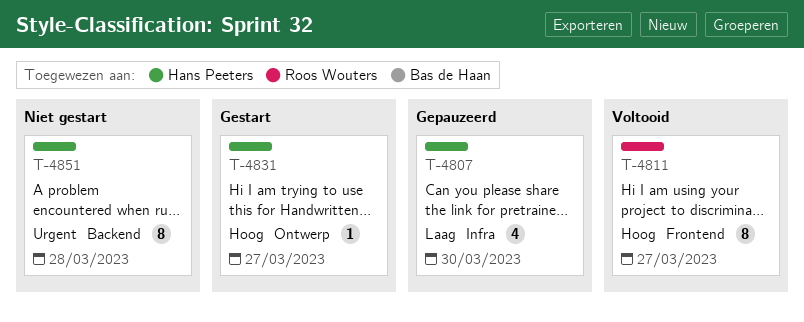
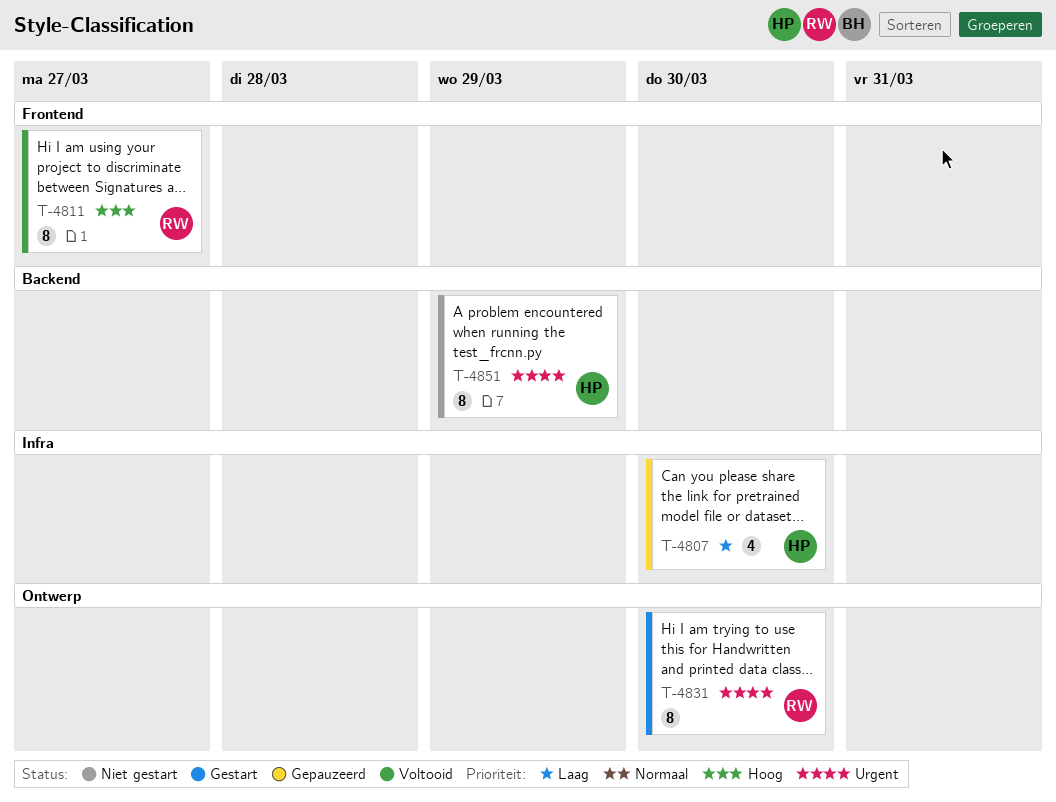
T-4831, owner: Hans Peeters -> Roos Wouters
T-4831, priority: Hoog -> Urgent
T-4831, estimate: 1 -> 8
T-4831, due: Mar 27 -> Mar 30
T-4851, due: Mar 28 -> Mar 29

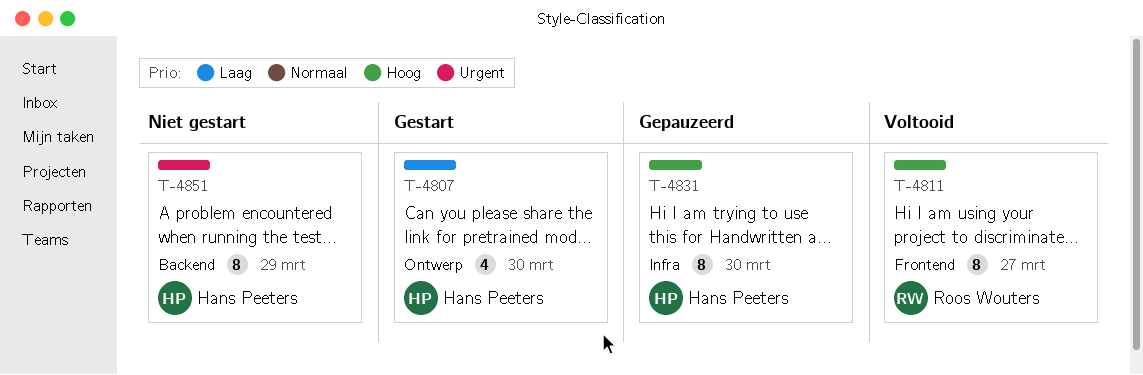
T-4807, status: Gepauzeerd -> Gestart
T-4807, label: Infra -> Ontwerp
T-4831, status: Gestart -> Gepauzeerd
T-4831, owner: Roos Wouters -> Hans Peeters
T-4831, priority: Urgent -> Hoog
T-4831, label: Ontwerp -> Infra

